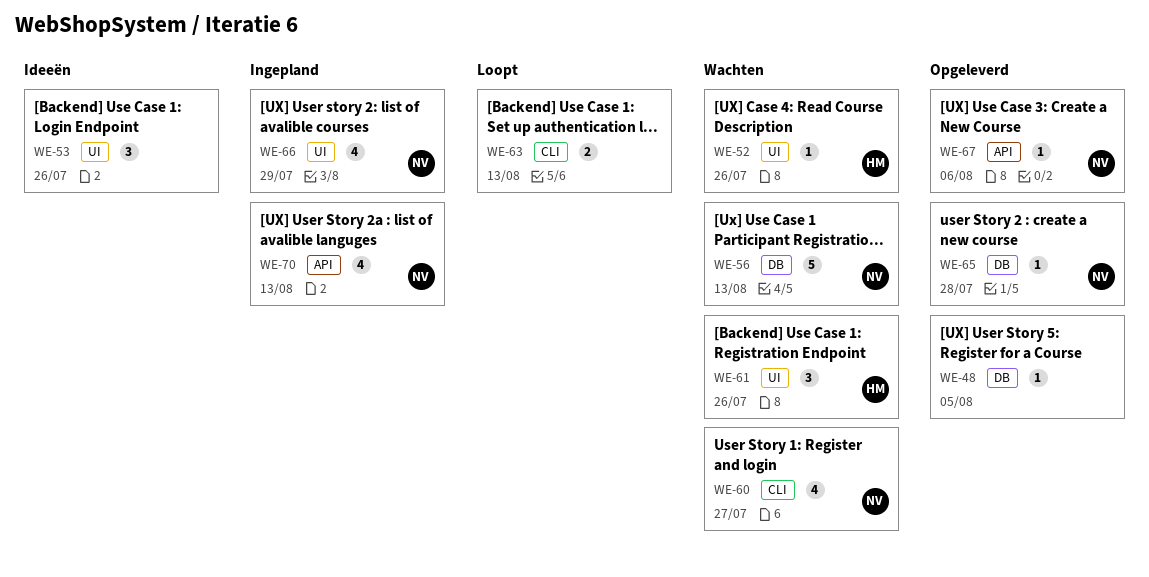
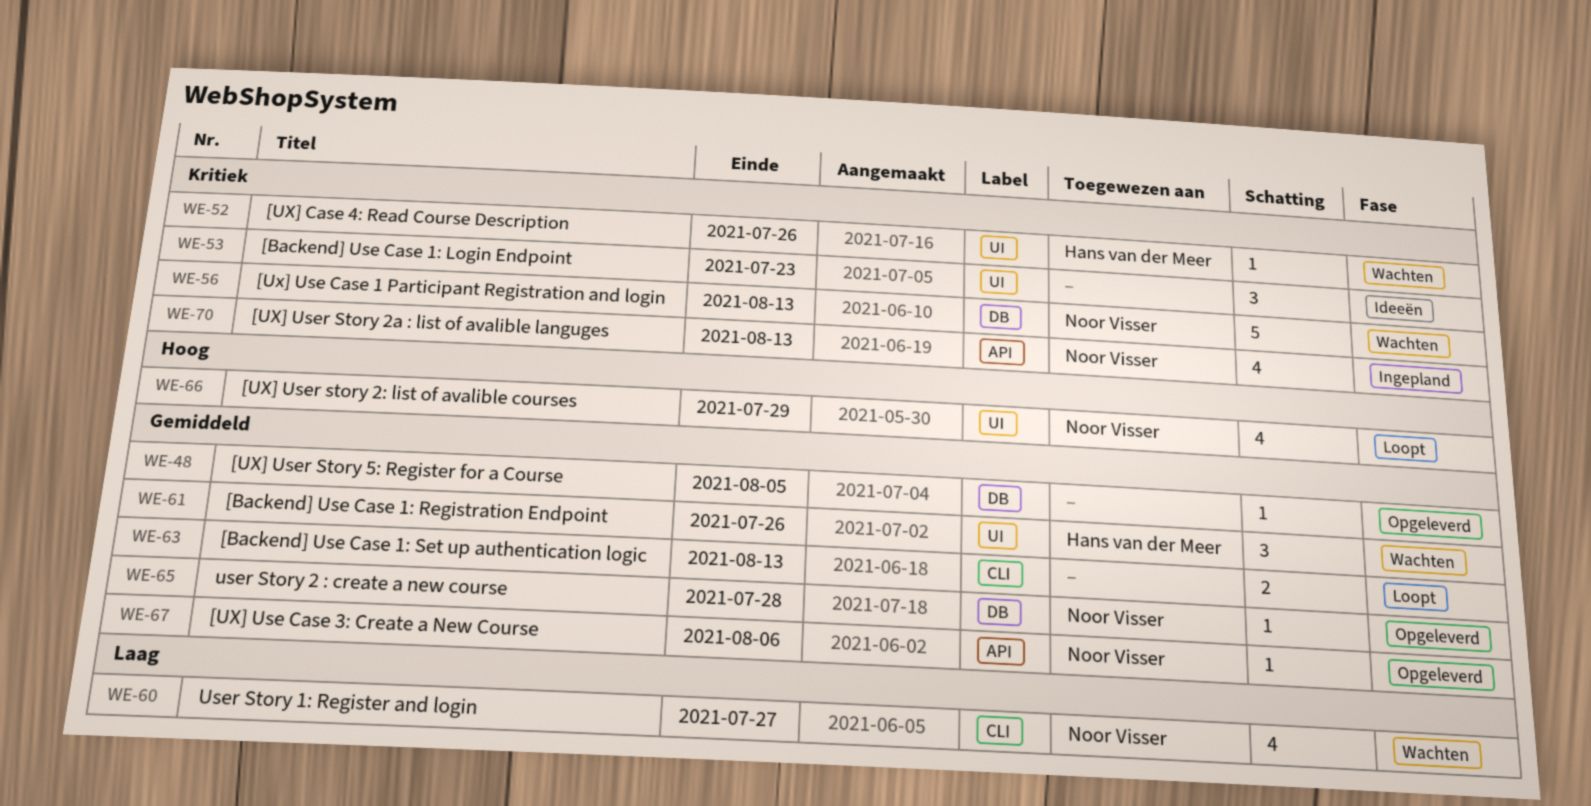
WE-53, due: Jul 26 -> Jul 23
WE-66, status: Ingepland -> Loopt

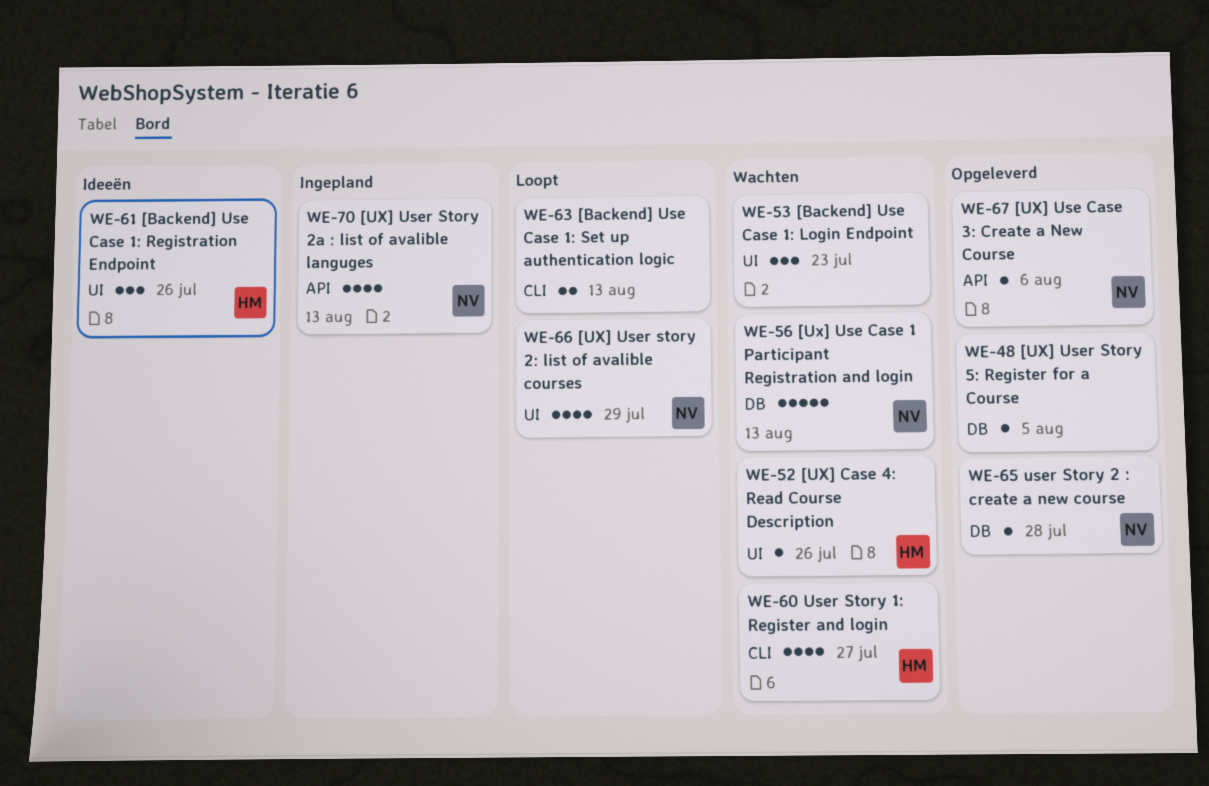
WE-53, status: Ideeën -> Wachten
WE-60, owner: Noor Visser -> Hans van der Meer
WE-61, status: Wachten -> Ideeën

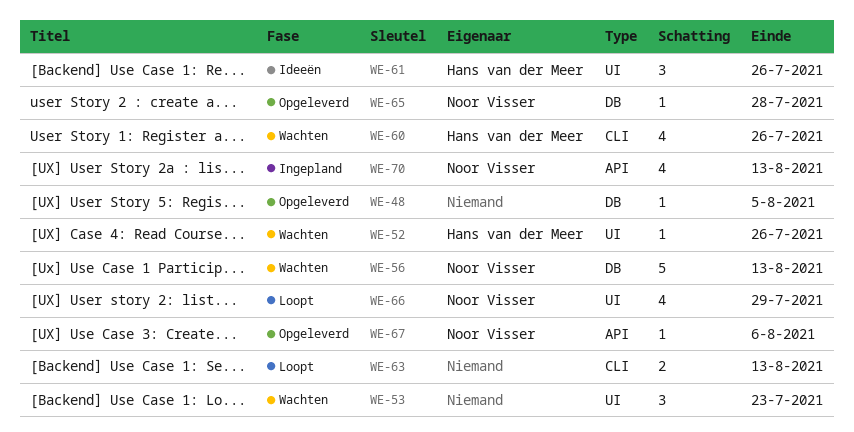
WE-60, due: Jul 27 -> Jul 26

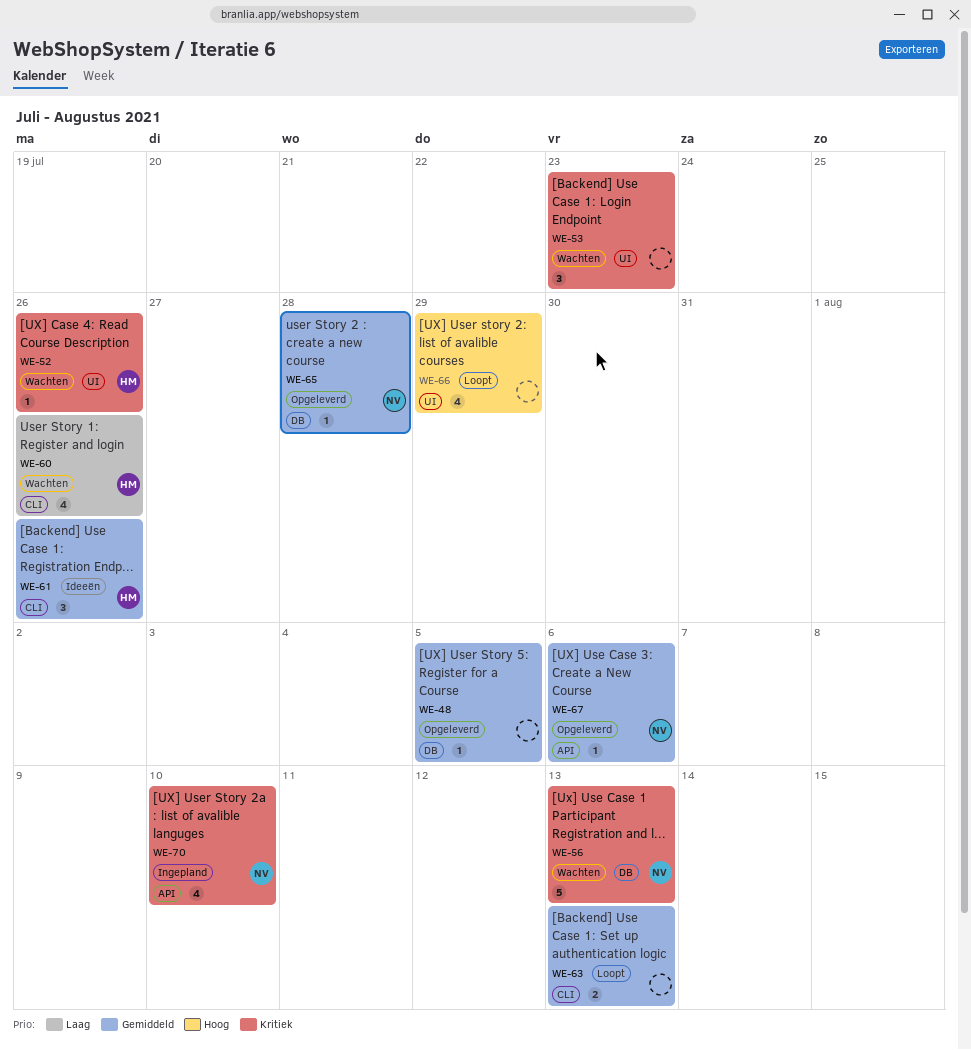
WE-61, label: UI -> CLI
WE-66, owner: Noor Visser -> none
WE-70, due: Aug 13 -> Aug 10

